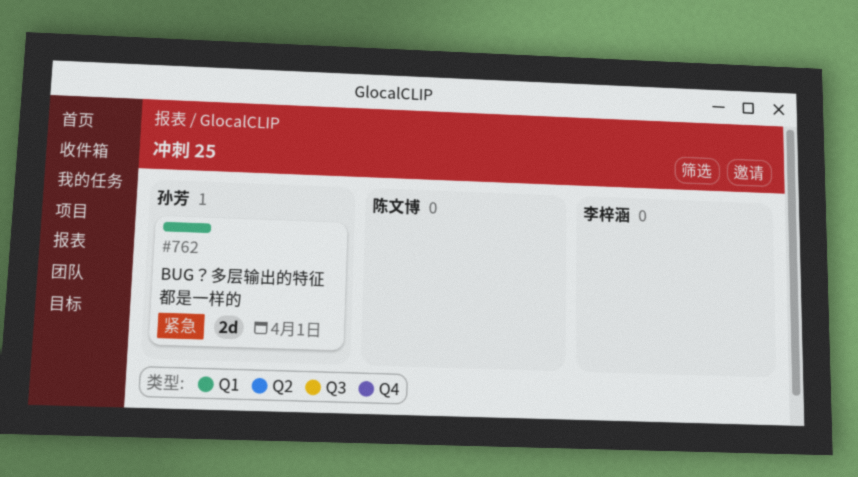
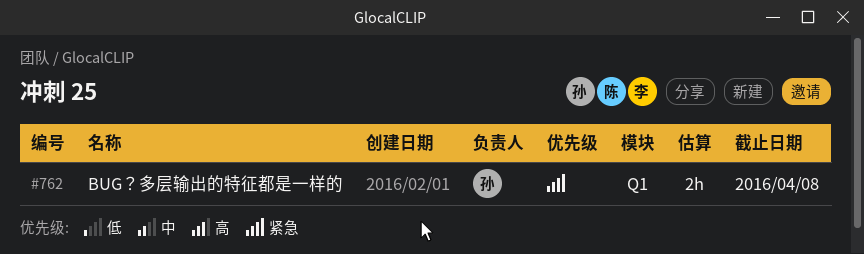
#762, estimate: 2d -> 2h
#762, due: Apr 1 -> Apr 8

